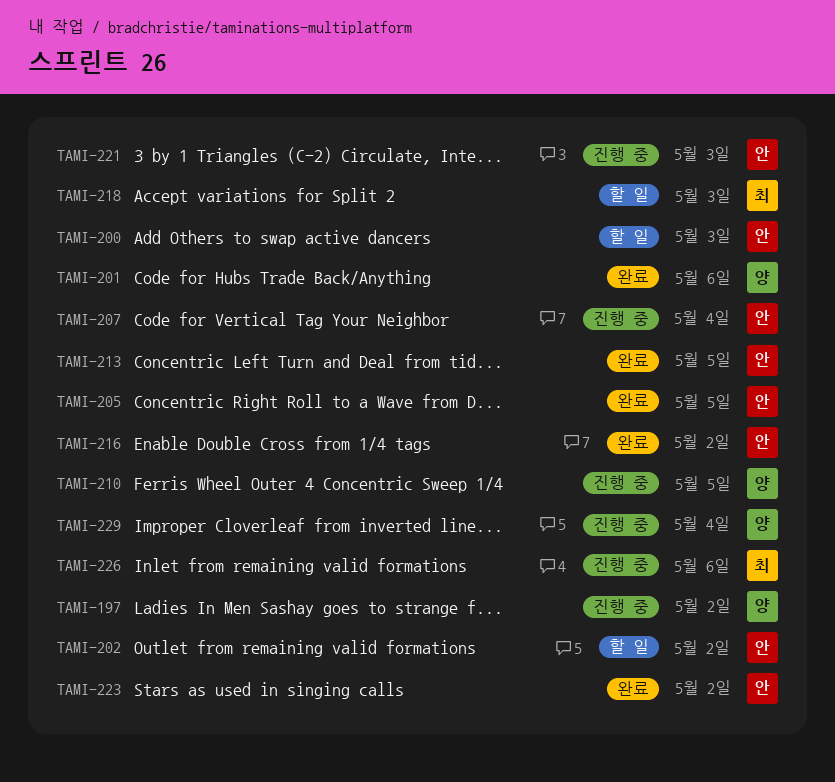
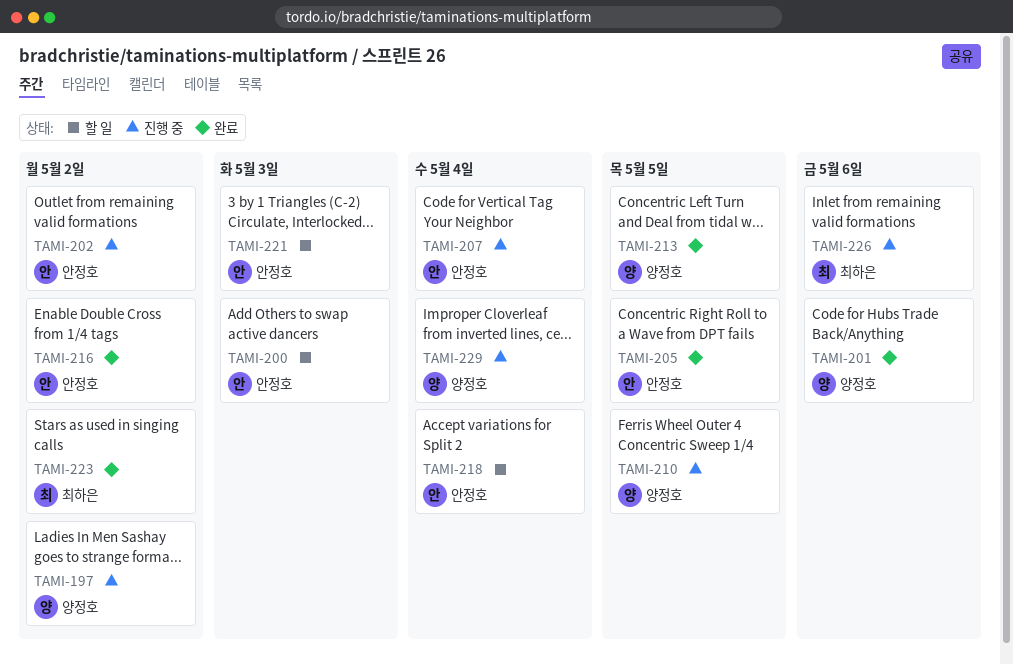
TAMI-202, status: 할 일 -> 진행 중
TAMI-213, owner: 안정호 -> 양정호
TAMI-218, owner: 최하은 -> 안정호
TAMI-218, due: May 3 -> May 4
TAMI-221, status: 진행 중 -> 할 일
TAMI-223, owner: 안정호 -> 최하은

